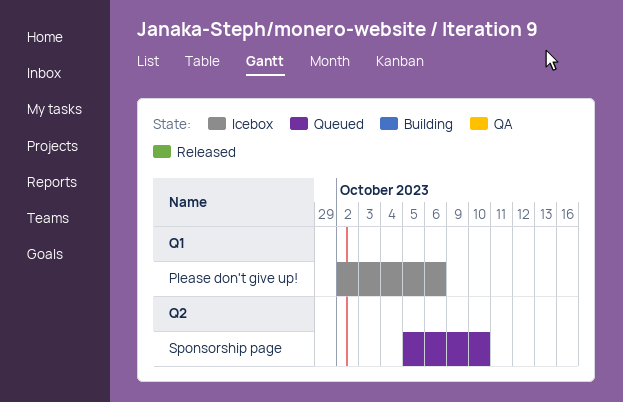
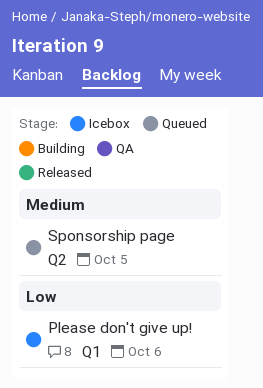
Sponsorship page, due: Oct 10 -> Oct 5

